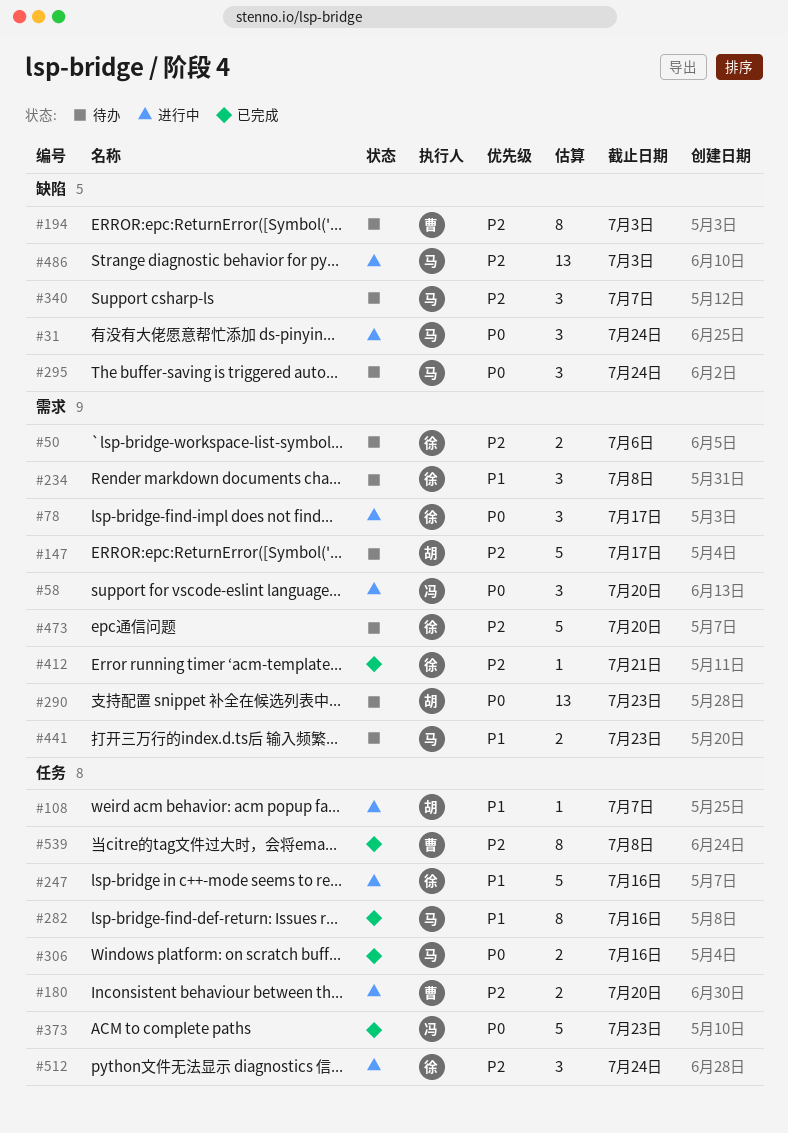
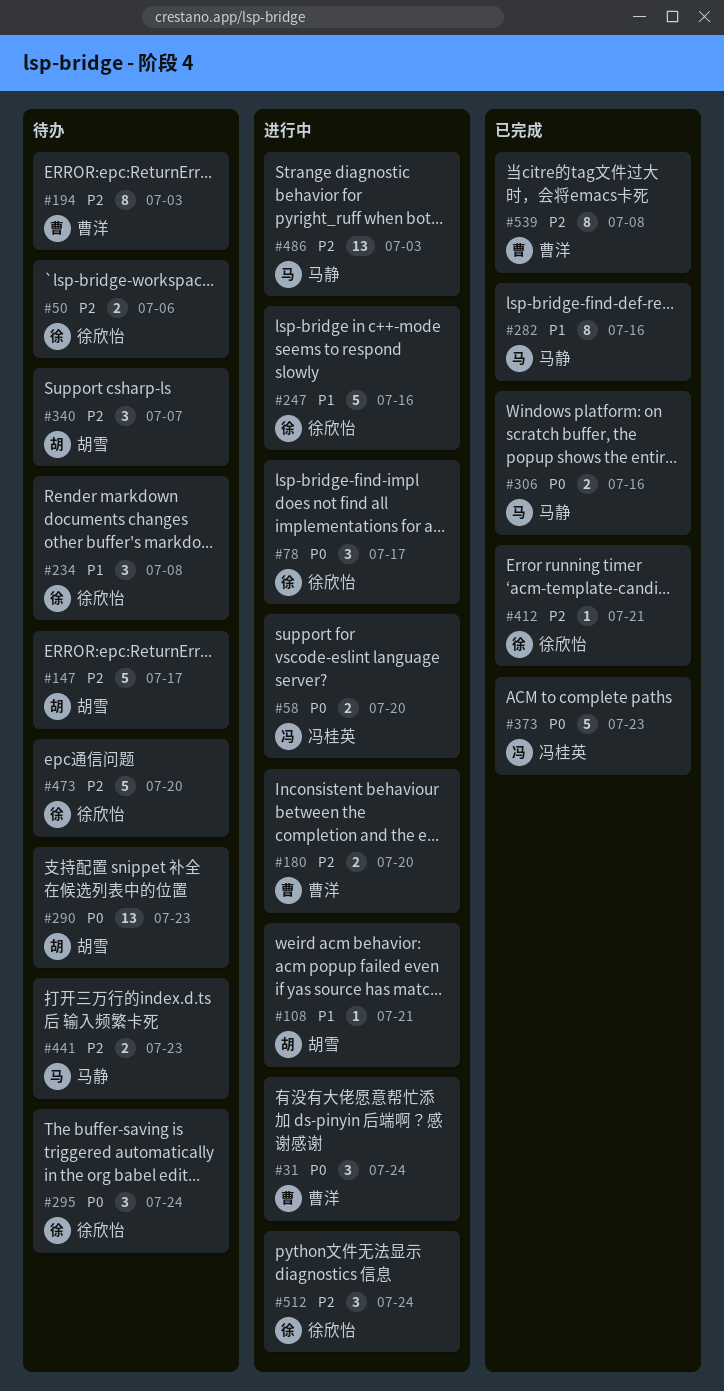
#31, owner: 马静 -> 曹洋
#58, estimate: 3 -> 2
#108, due: Jul 7 -> Jul 21
#295, owner: 马静 -> 徐欣怡
#340, owner: 马静 -> 胡雪
#441, priority: P1 -> P2

